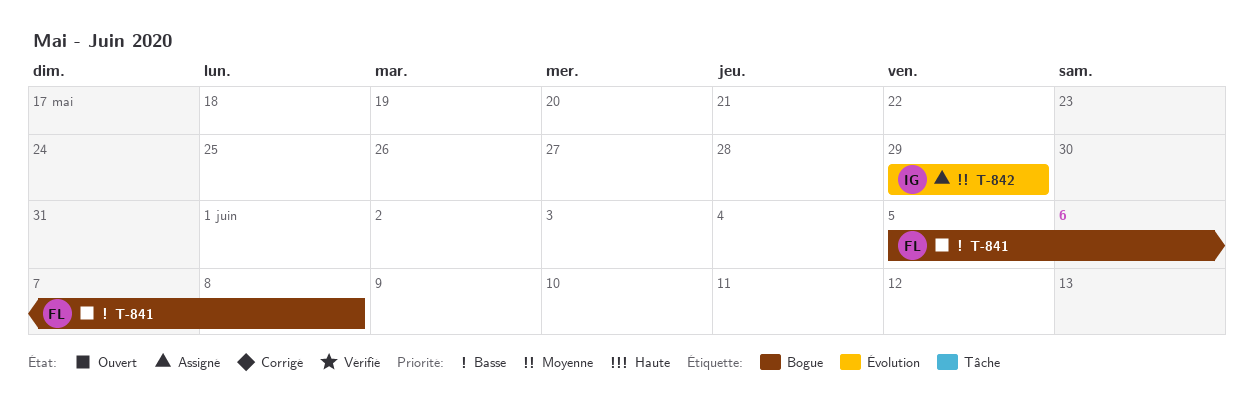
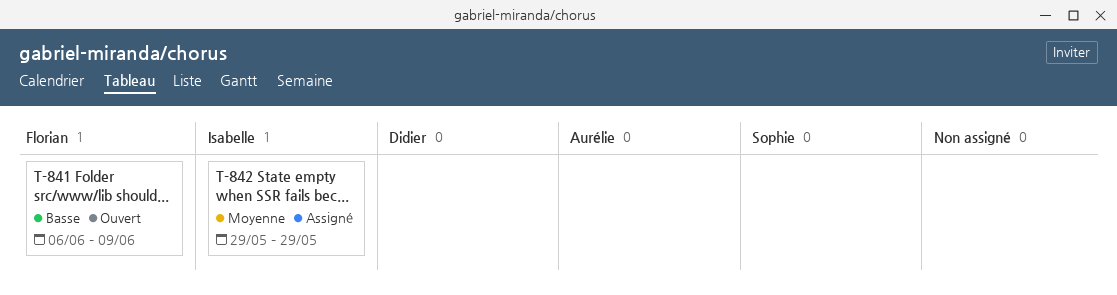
T-841, start: Jun 5 -> Jun 6
T-841, due: Jun 8 -> Jun 9

